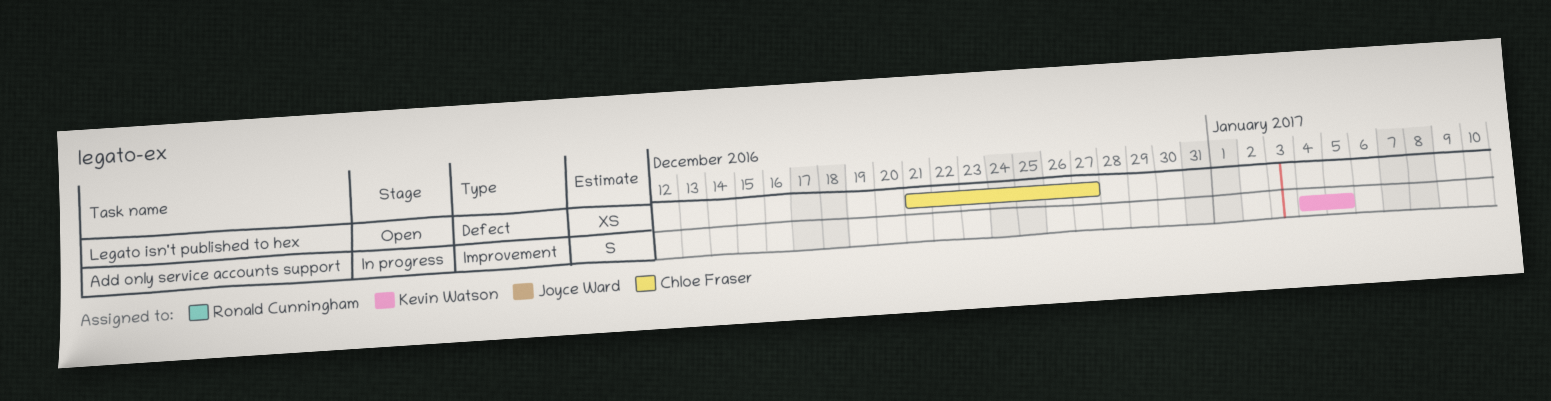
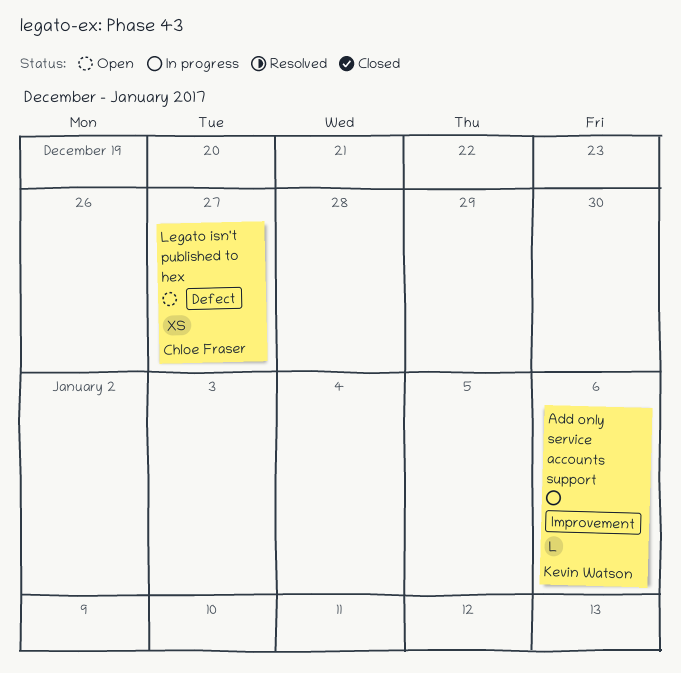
Add only service accounts support, estimate: S -> L
Add only service accounts support, due: Jan 5 -> Jan 6

